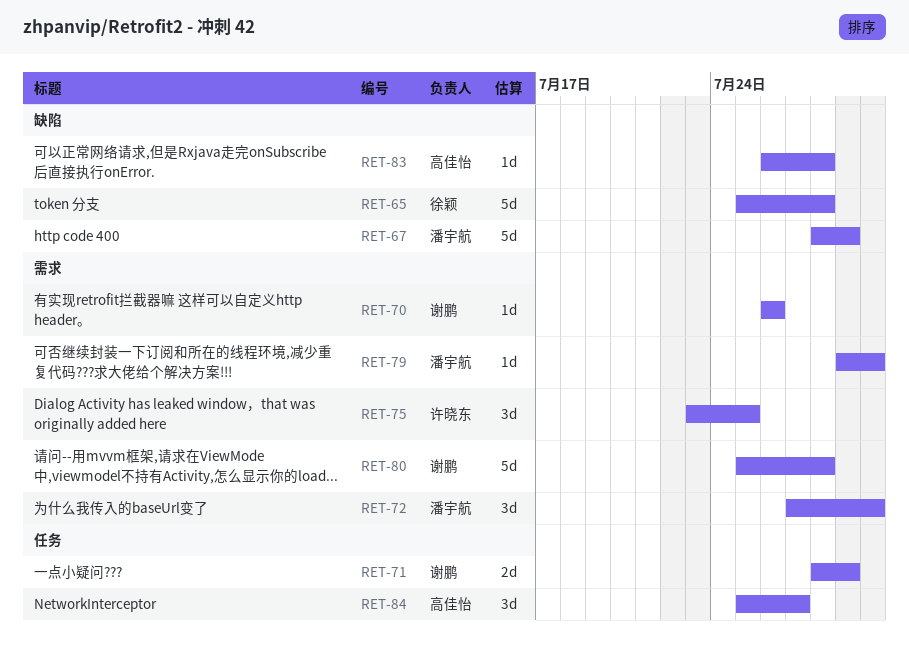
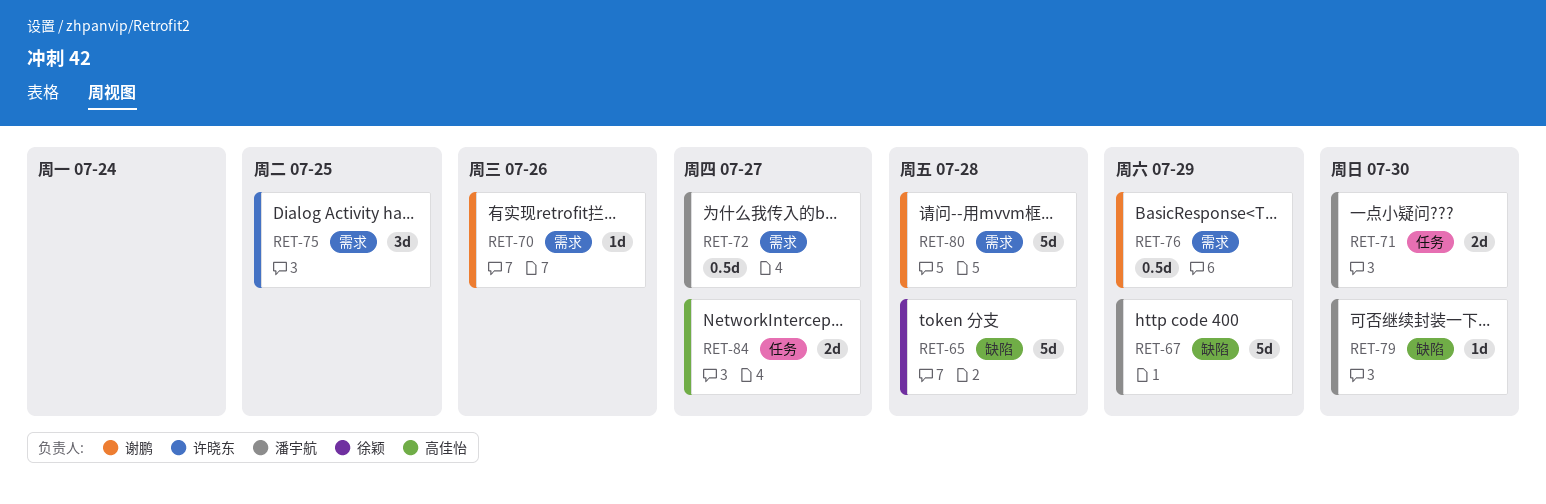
RET-71, owner: 谢鹏 -> 潘宇航
RET-71, due: Jul 29 -> Jul 30
RET-72, estimate: 3d -> 0.5d
RET-72, due: Jul 30 -> Jul 27
RET-76: none -> present
RET-79, label: 需求 -> 缺陷
RET-83: present -> none
RET-84, estimate: 3d -> 2d

